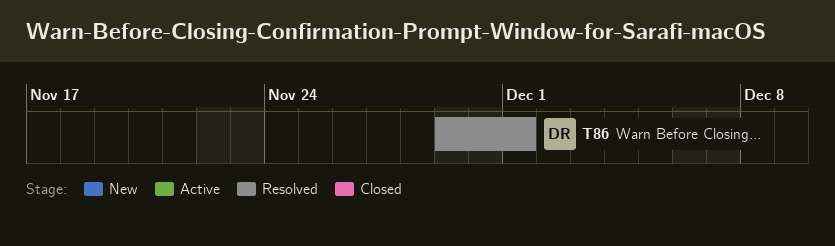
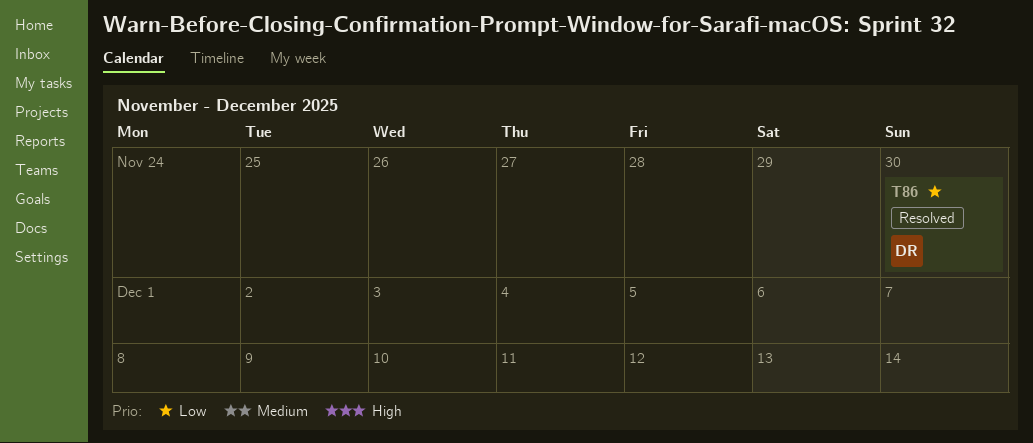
T86, due: Dec 1 -> Nov 30

